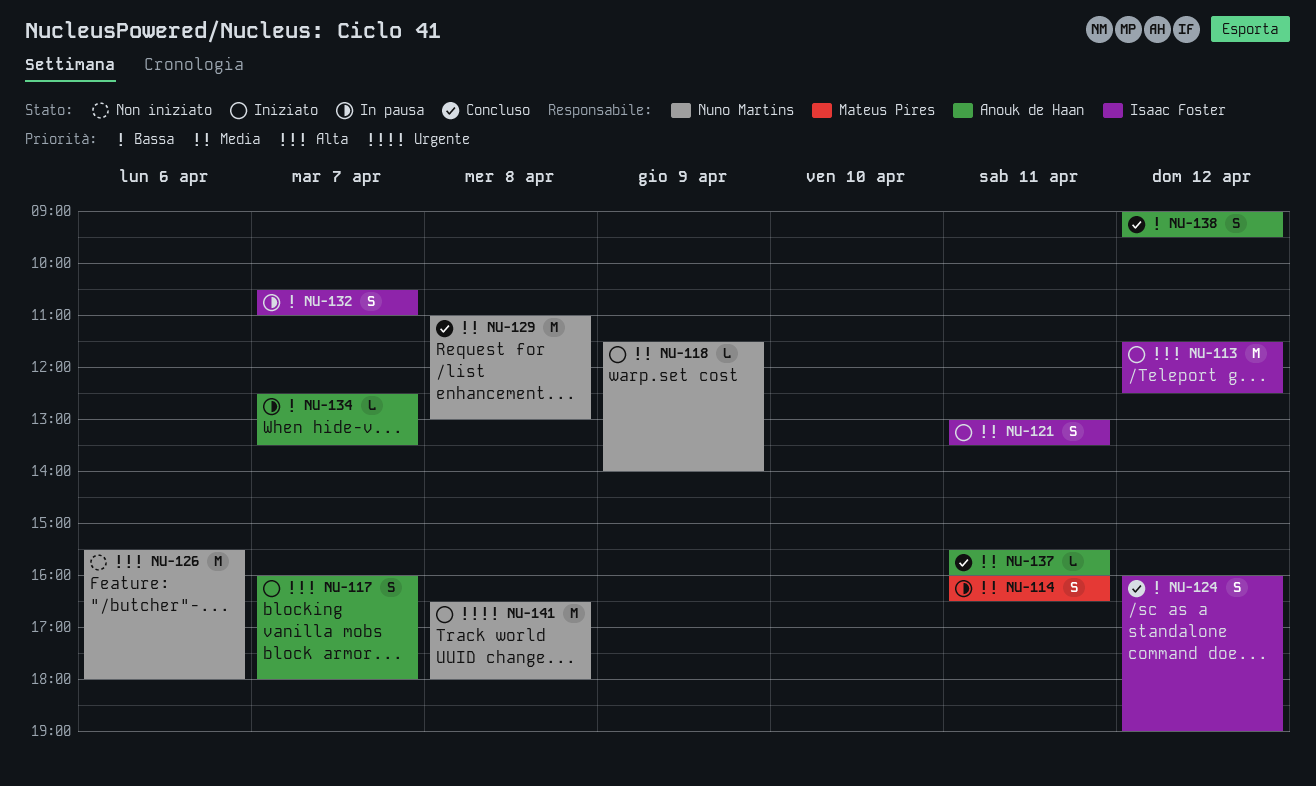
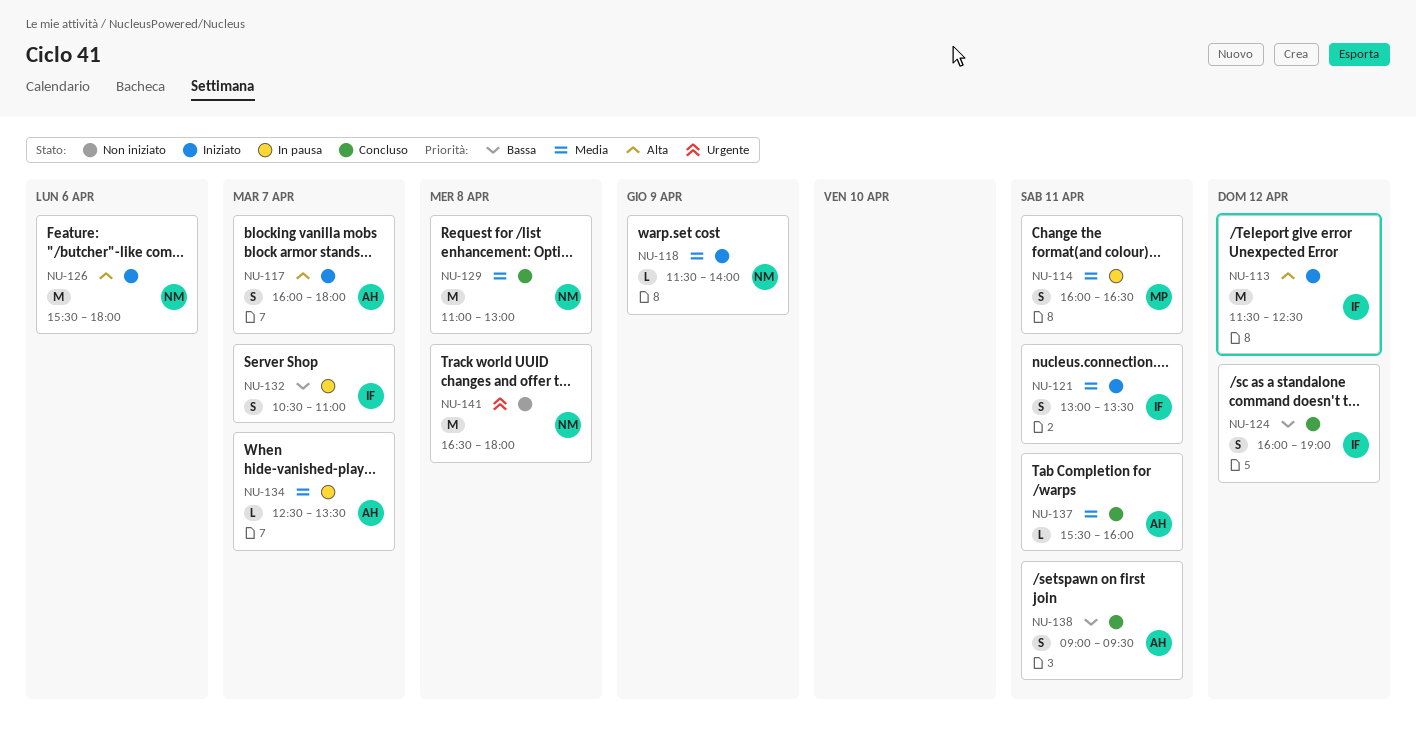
NU-126, status: Non iniziato -> Iniziato
NU-134, priority: Bassa -> Media
NU-138, day: Apr 12 -> Apr 11
NU-141, status: Iniziato -> Non iniziato

